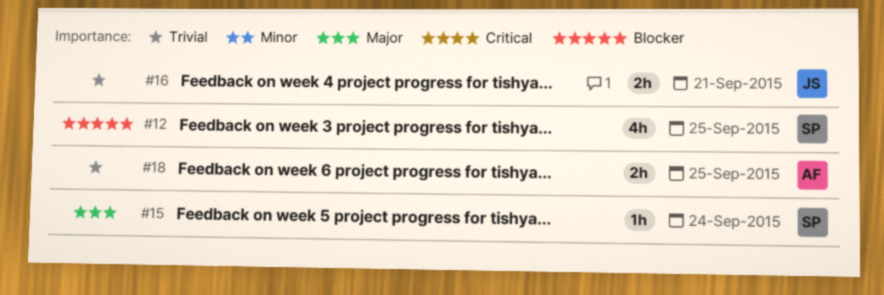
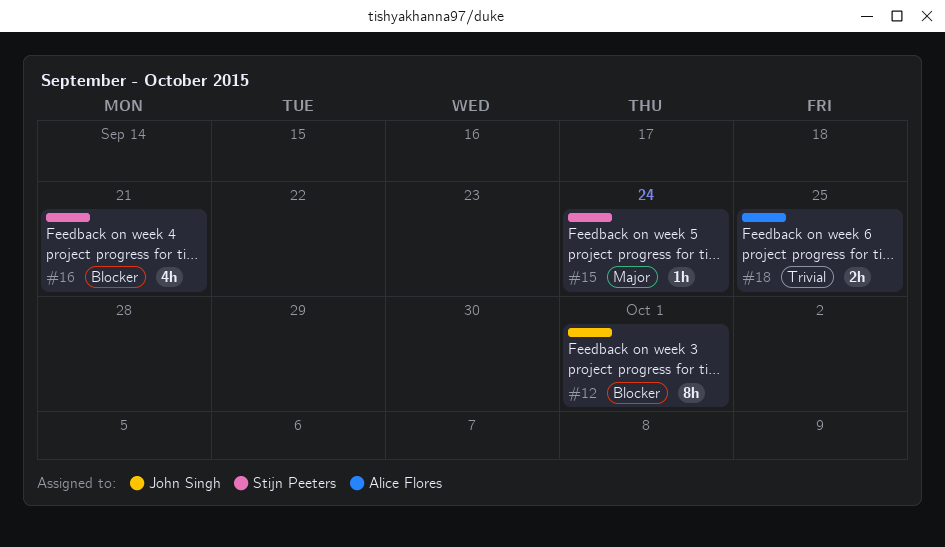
#12, owner: Stijn Peeters -> John Singh
#12, estimate: 4h -> 8h
#12, due: Sep 25 -> Oct 1
#16, owner: John Singh -> Stijn Peeters
#16, priority: Trivial -> Blocker
#16, estimate: 2h -> 4h

